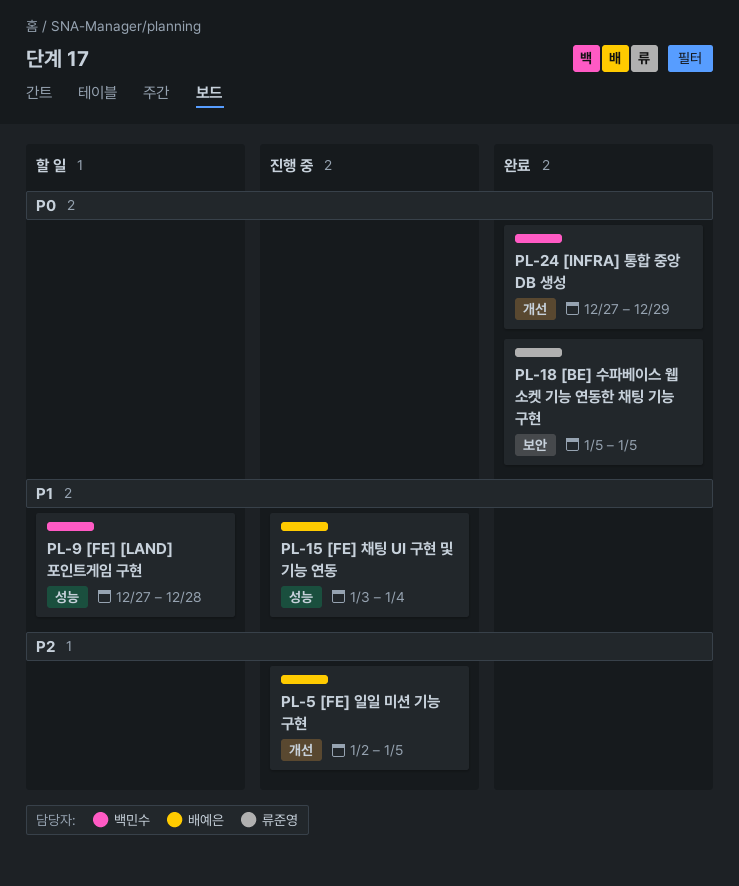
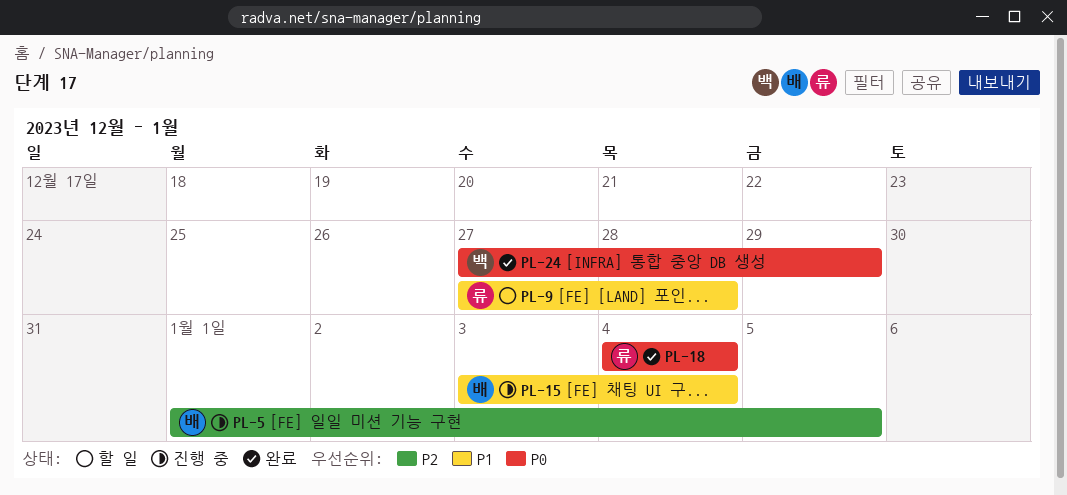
PL-5, start: Jan 2 -> Jan 1
PL-9, owner: 백민수 -> 류준영
PL-18, start: Jan 5 -> Jan 4
PL-18, due: Jan 5 -> Jan 4

